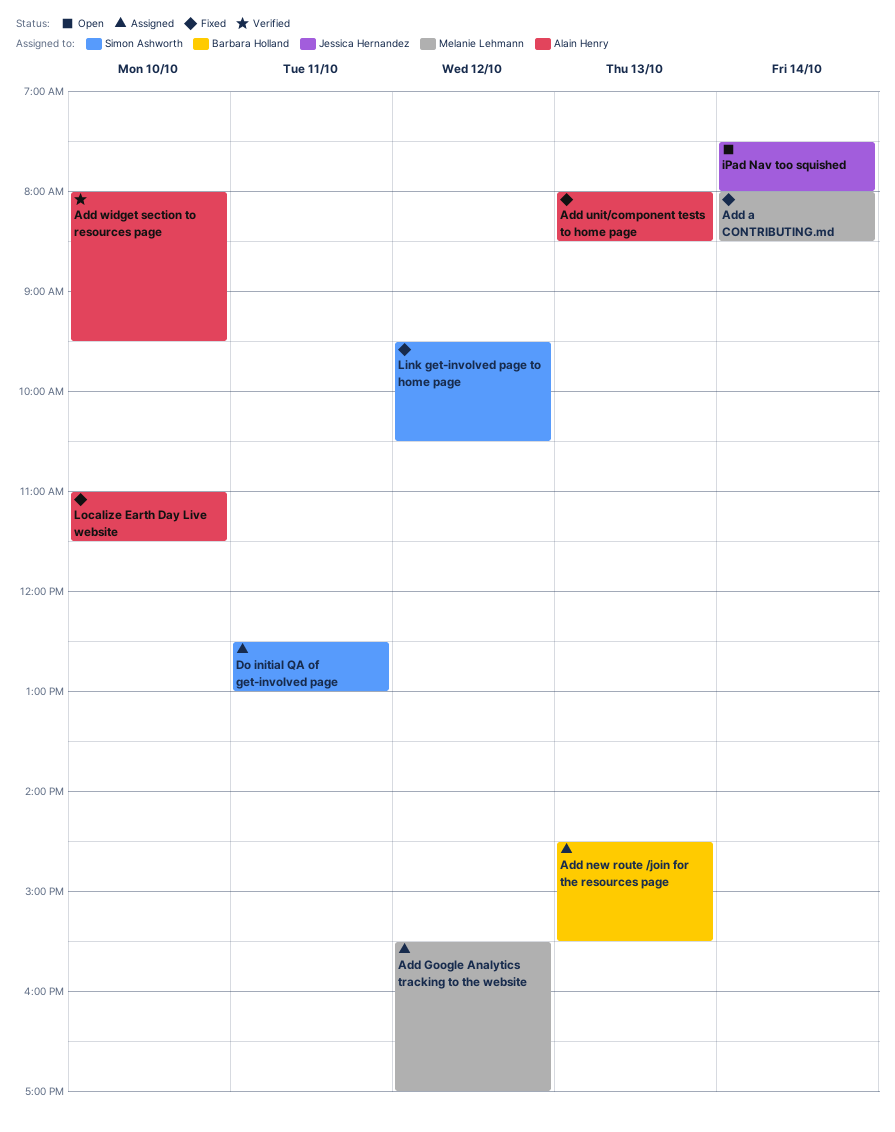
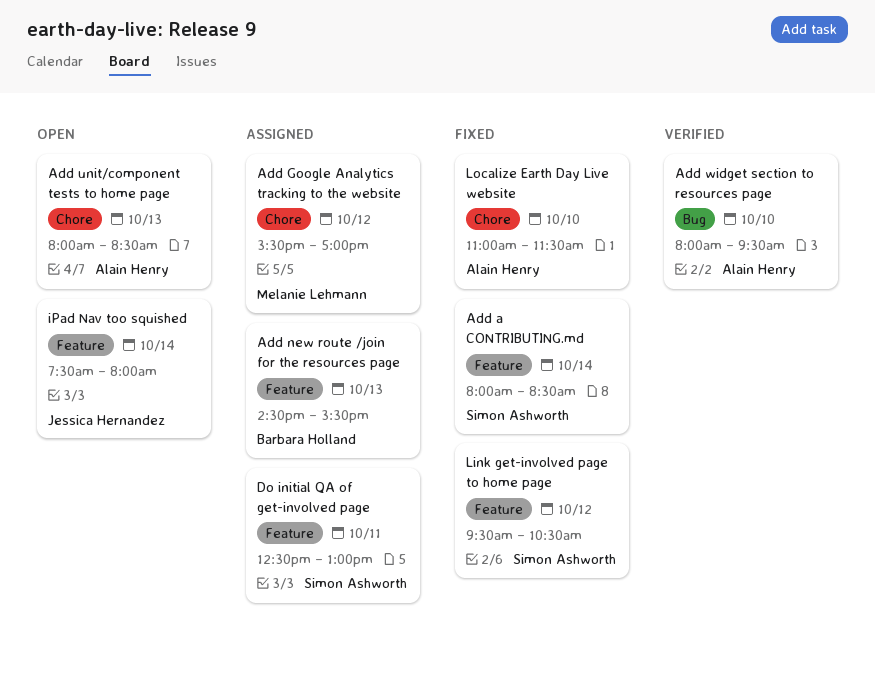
Add a CONTRIBUTING.md, owner: Melanie Lehmann -> Simon Ashworth
Add unit/component tests to home page, status: Fixed -> Open

